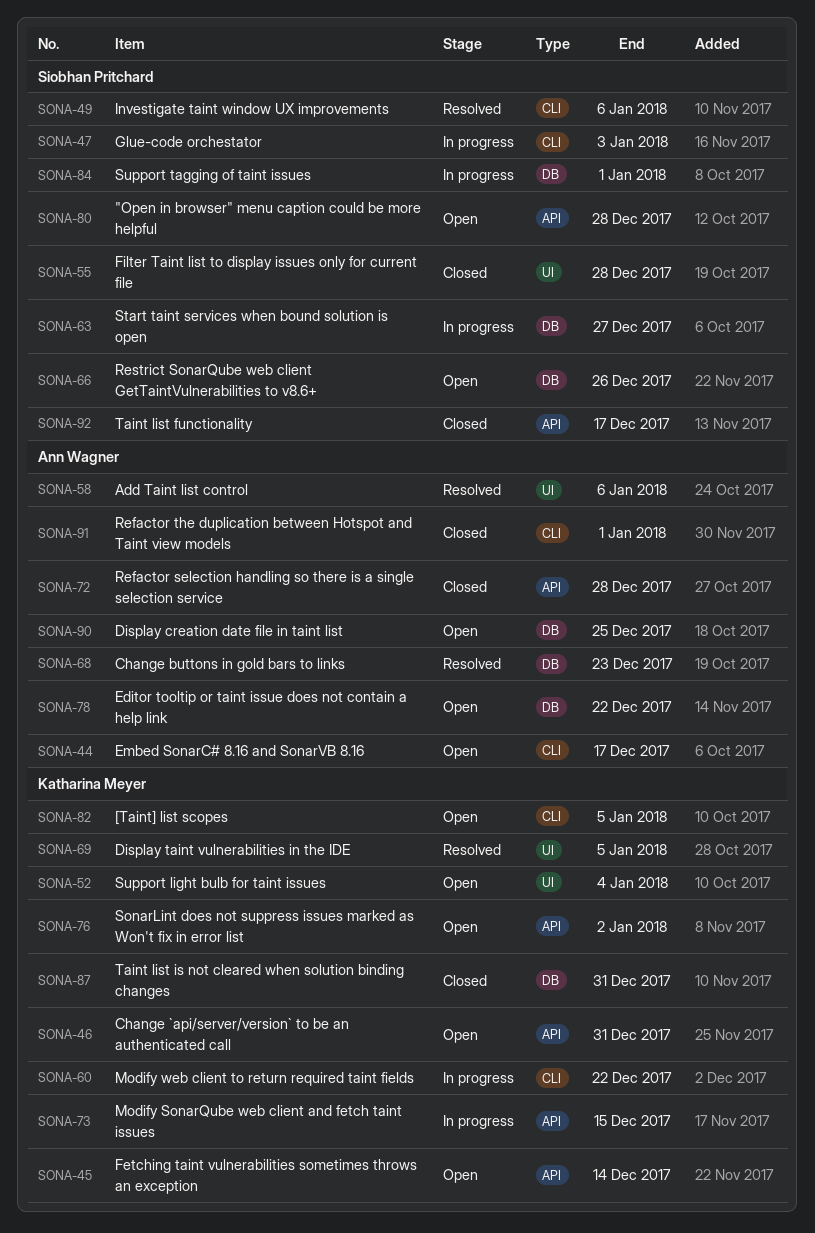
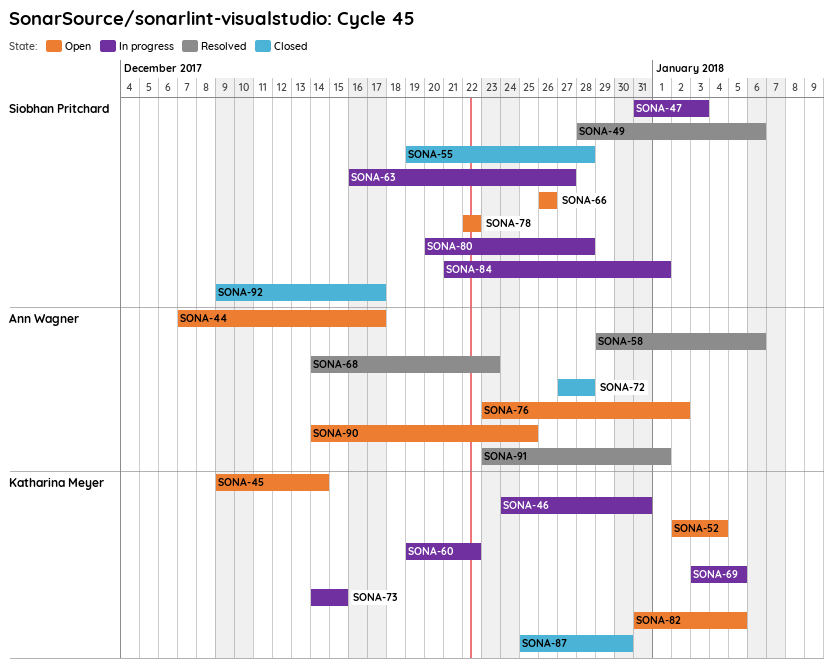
SONA-46, status: Open -> In progress
SONA-69, status: Resolved -> In progress
SONA-76, owner: Katharina Meyer -> Ann Wagner
SONA-78, owner: Ann Wagner -> Siobhan Pritchard
SONA-80, status: Open -> In progress
SONA-87, due: Dec 31 -> Dec 30
SONA-91, status: Closed -> Resolved

